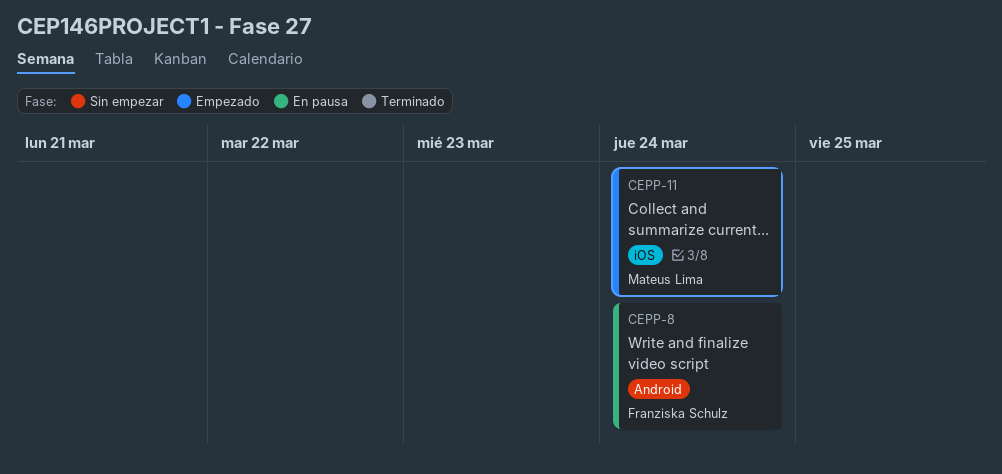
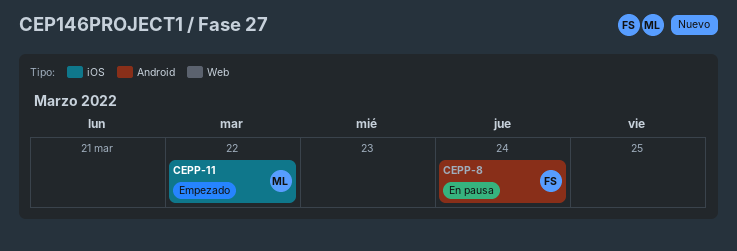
CEPP-11, due: Mar 24 -> Mar 22

